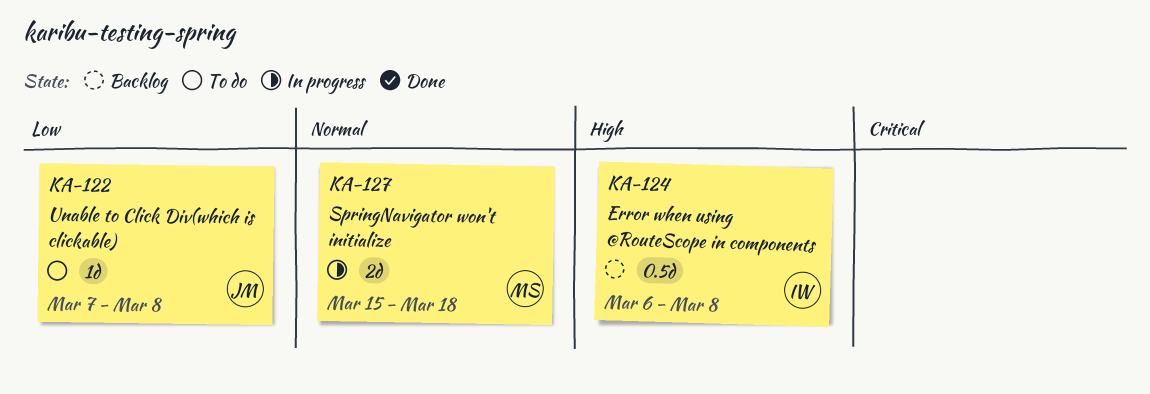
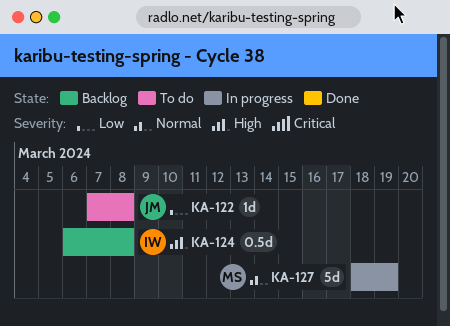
KA-127, estimate: 2d -> 5d
KA-127, start: Mar 15 -> Mar 18
KA-127, due: Mar 18 -> Mar 19

